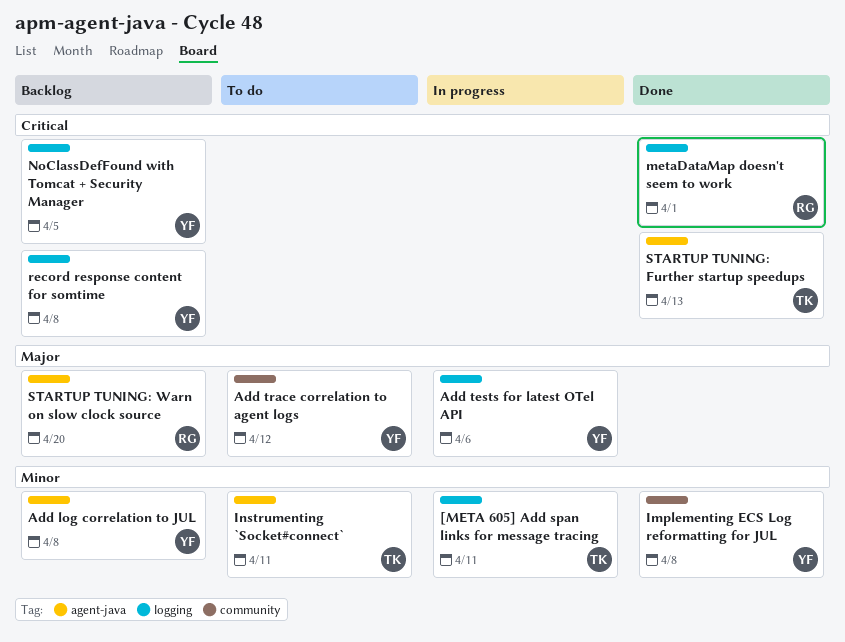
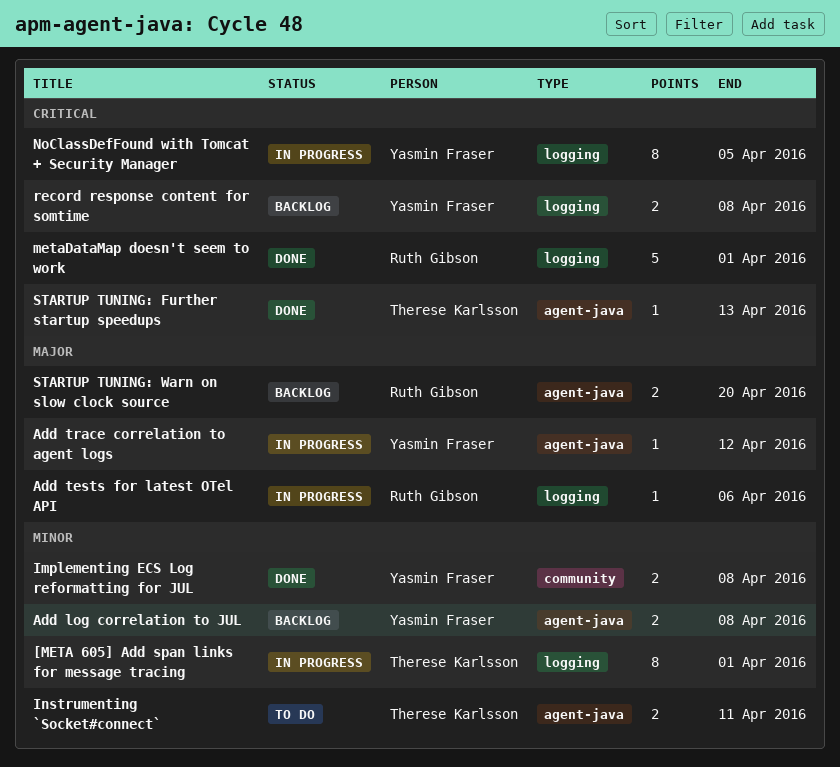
[META 605] Add span links for message tracing, due: Apr 11 -> Apr 1
Add tests for latest OTel API, owner: Yasmin Fraser -> Ruth Gibson
Add trace correlation to agent logs, status: To do -> In progress
Add trace correlation to agent logs, label: community -> agent-java
NoClassDefFound with Tomcat + Security Manager, status: Backlog -> In progress

